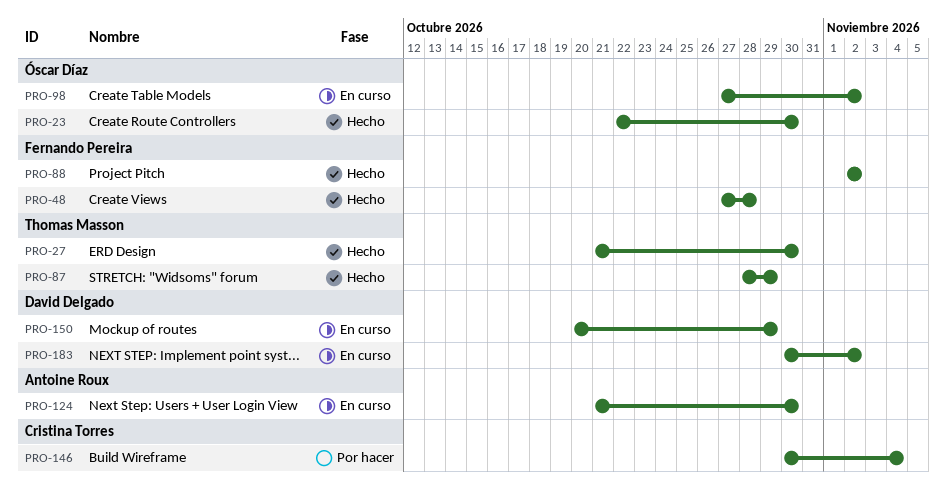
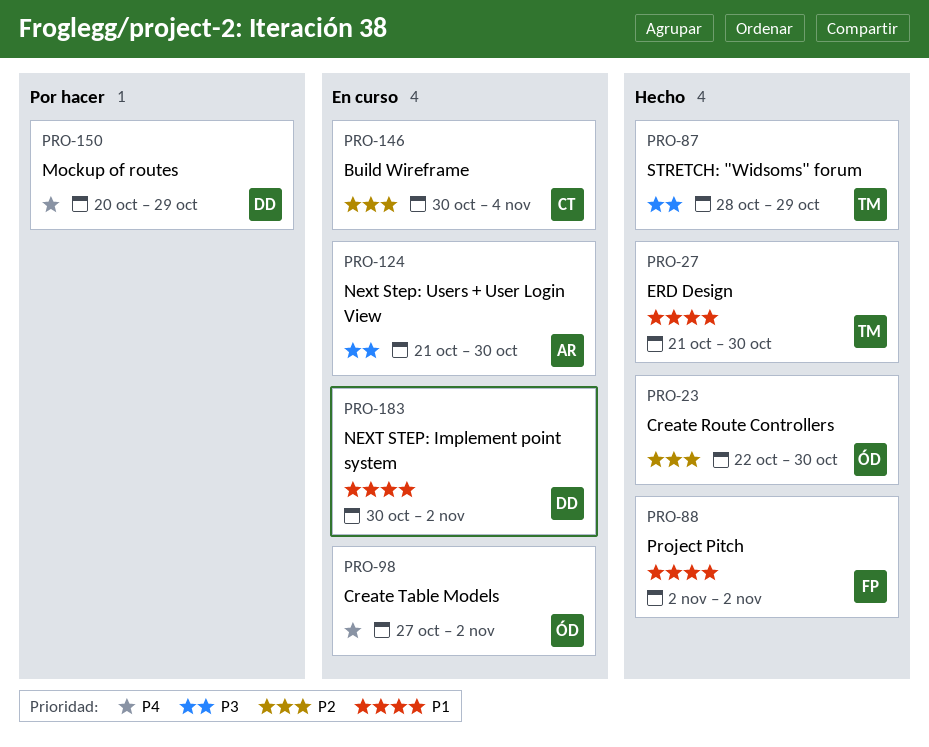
PRO-48: present -> none
PRO-146, status: Por hacer -> En curso
PRO-150, status: En curso -> Por hacer

